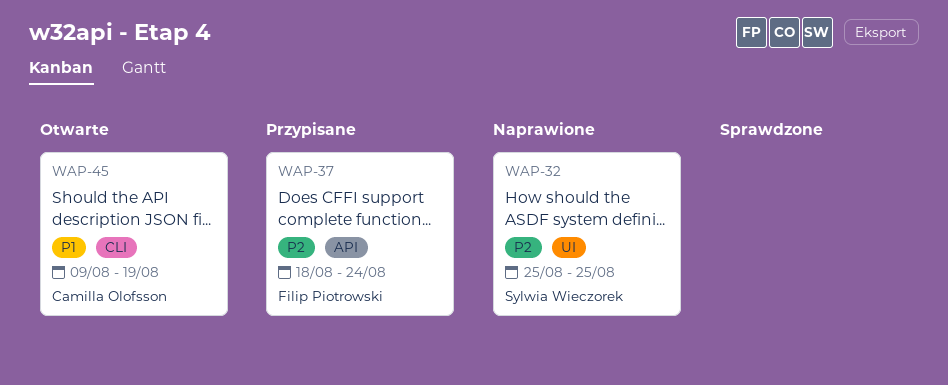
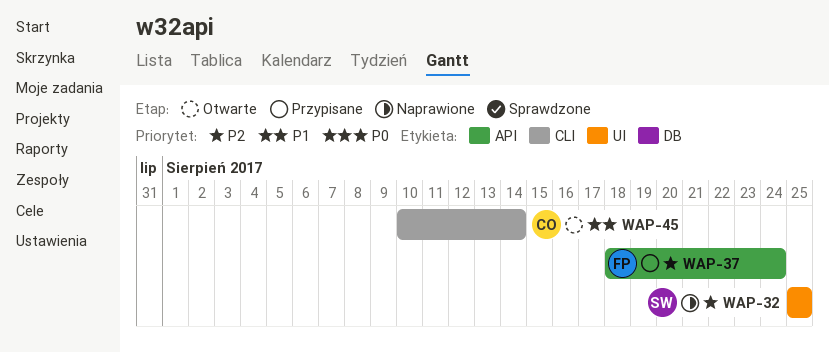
WAP-45, start: Aug 9 -> Aug 10
WAP-45, due: Aug 19 -> Aug 14

